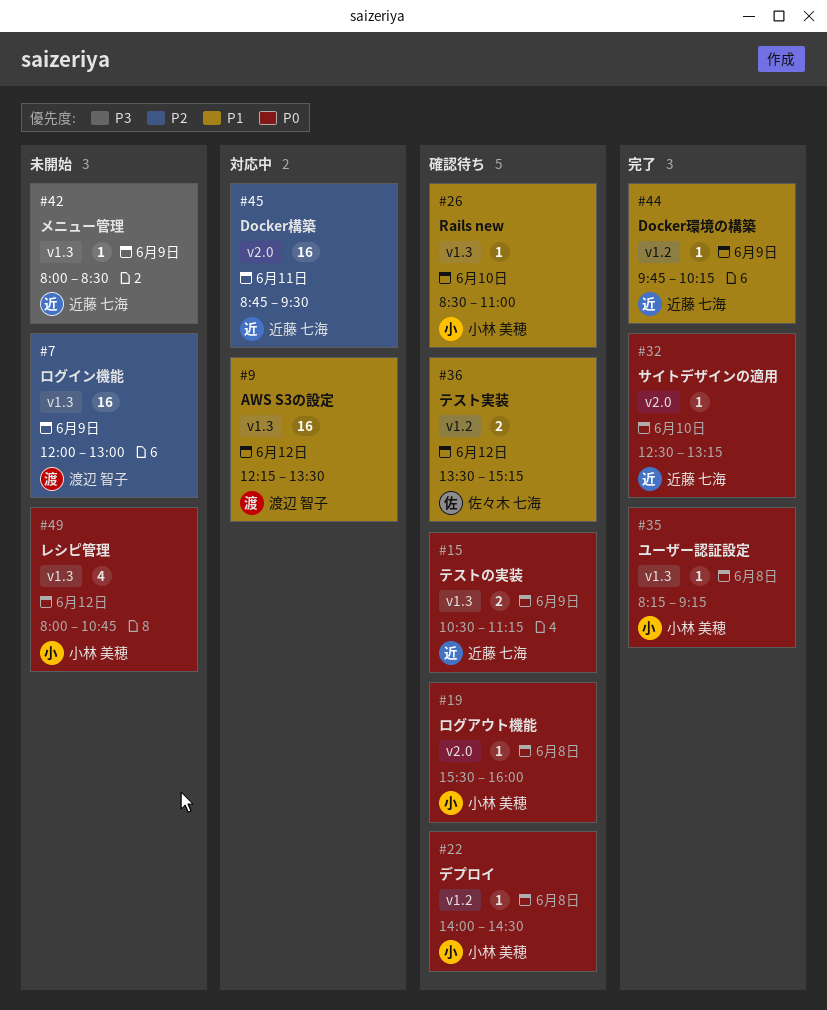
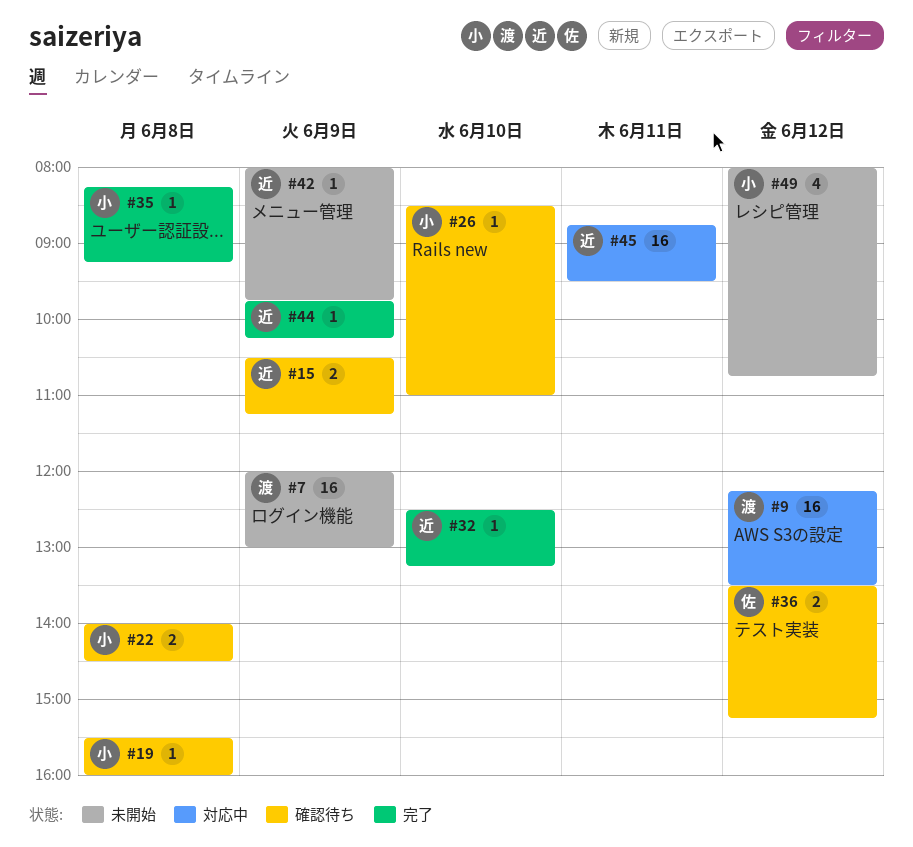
#22, estimate: 1 -> 2
#42, ends: 08:30 -> 09:45

